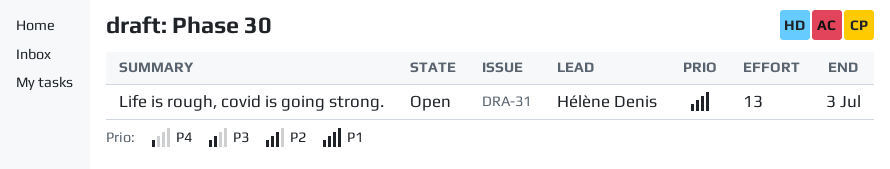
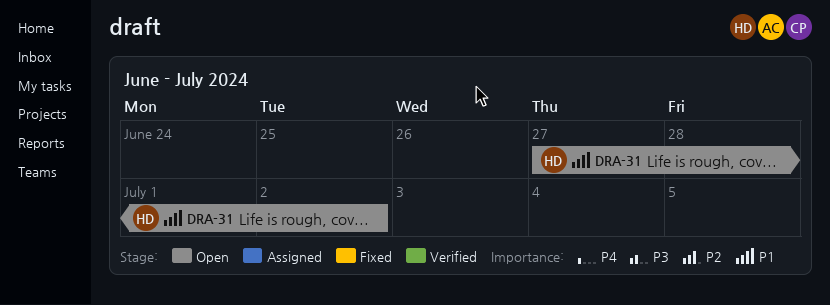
DRA-31, due: Jul 3 -> Jul 2

